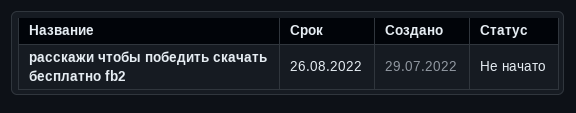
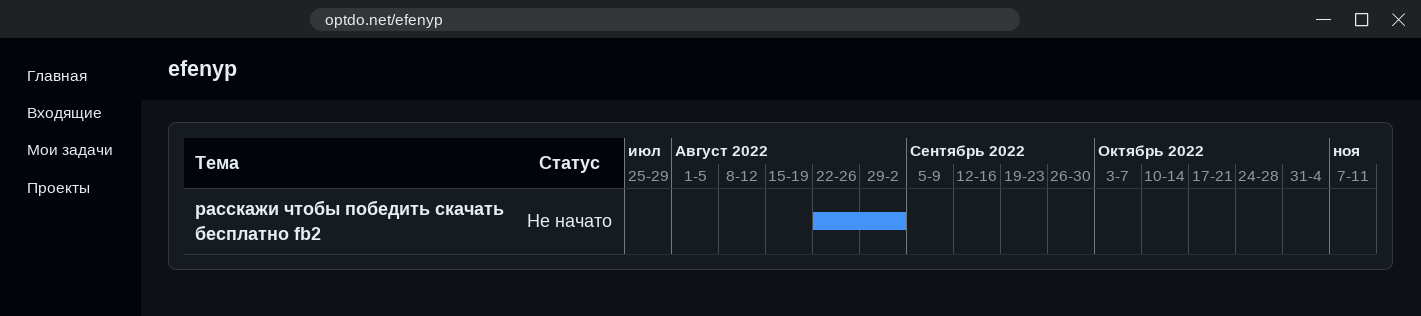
расскажи чтобы победить скачать бесплатно fb2, due: Aug 26 -> Sep 2

